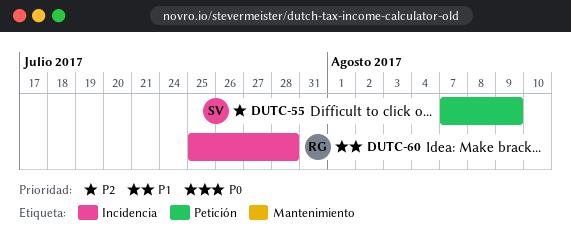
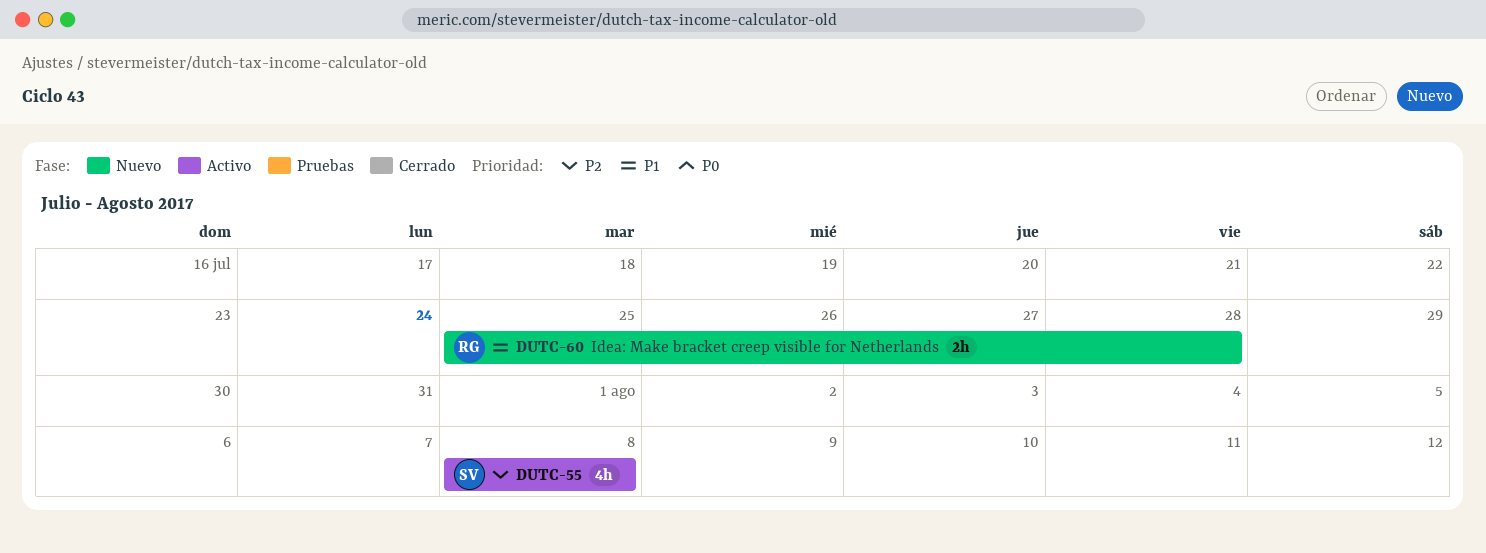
DUTC-55, start: Aug 7 -> Aug 8
DUTC-55, due: Aug 9 -> Aug 8

